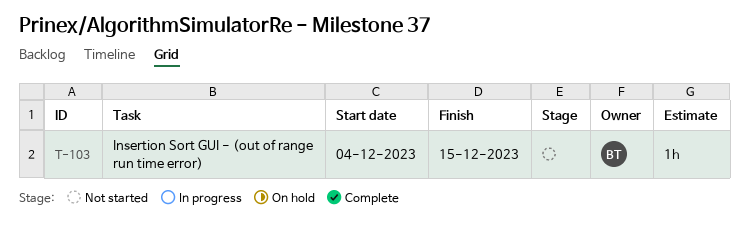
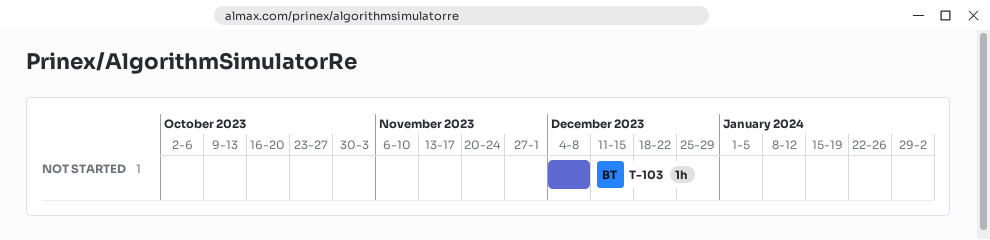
T-103, due: Dec 15 -> Dec 8

